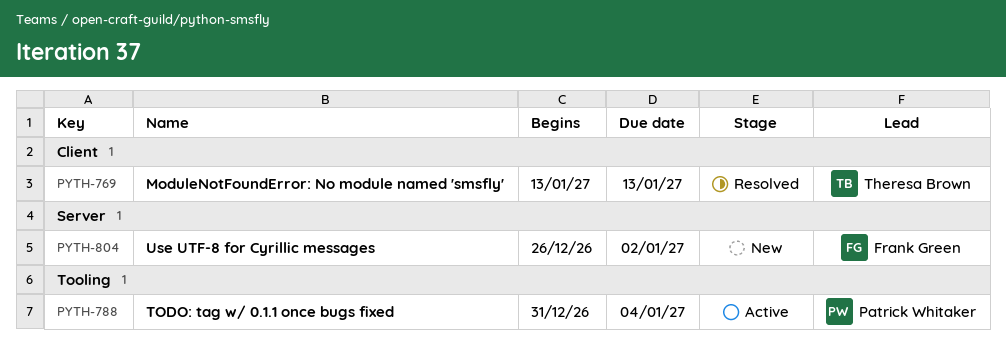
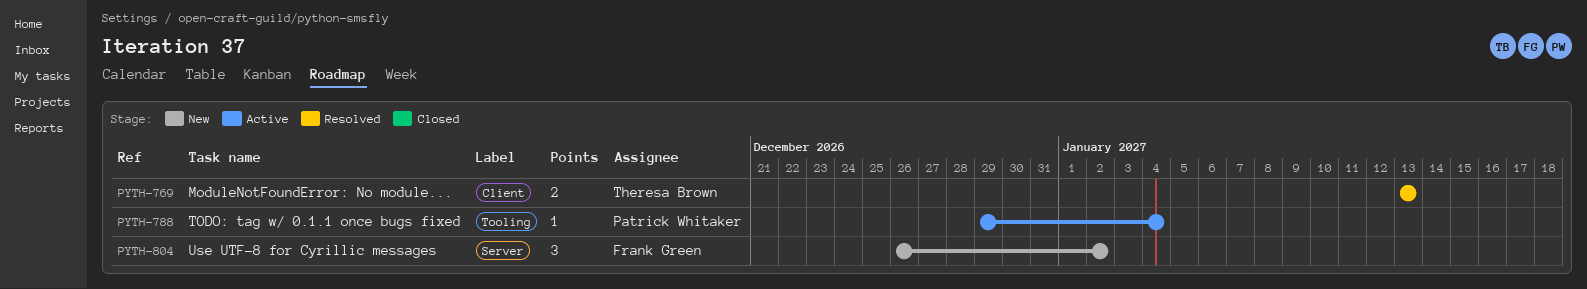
PYTH-788, start: Dec 31 -> Dec 29

